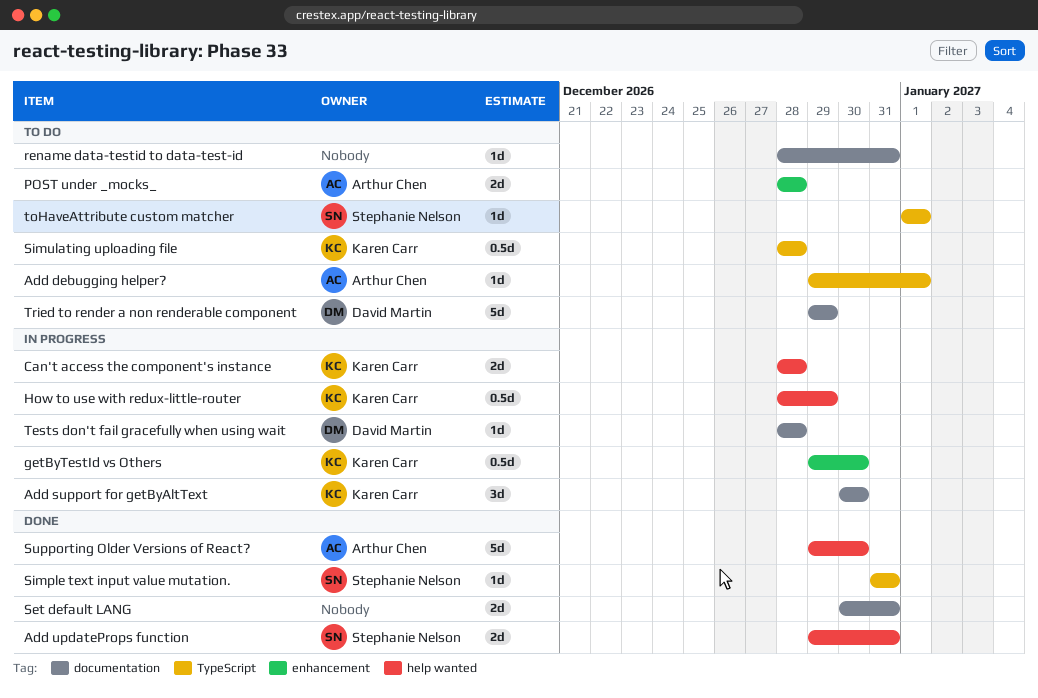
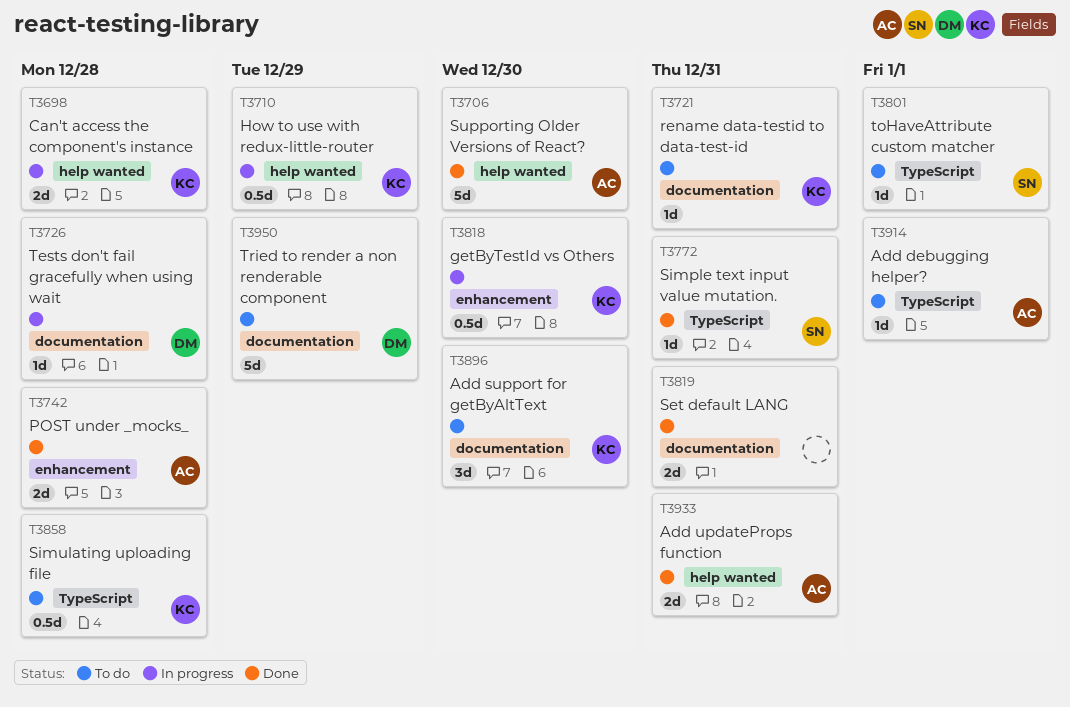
Add support for getByAltText, status: In progress -> To do
Add updateProps function, owner: Stephanie Nelson -> Arthur Chen
POST under _mocks_, status: To do -> Done
rename data-testid to data-test-id, owner: none -> Karen Carr

